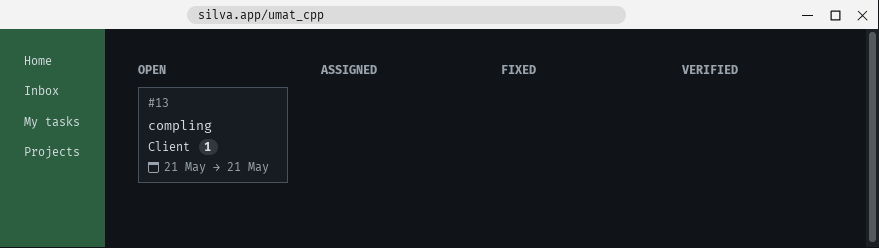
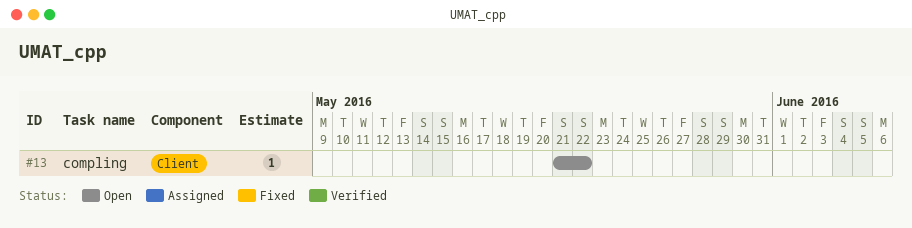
#13, due: May 21 -> May 22

